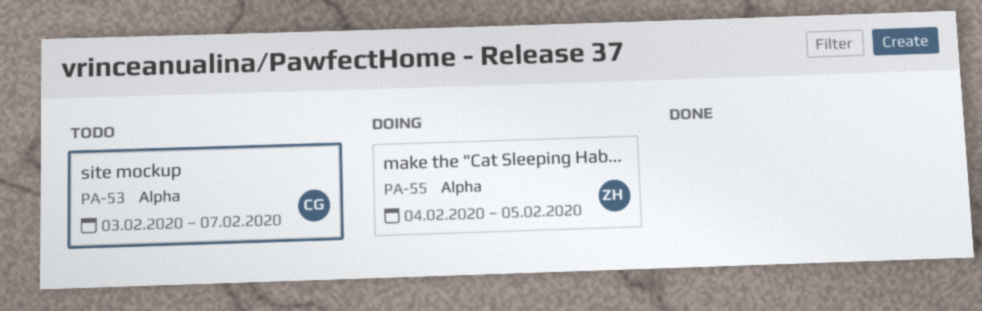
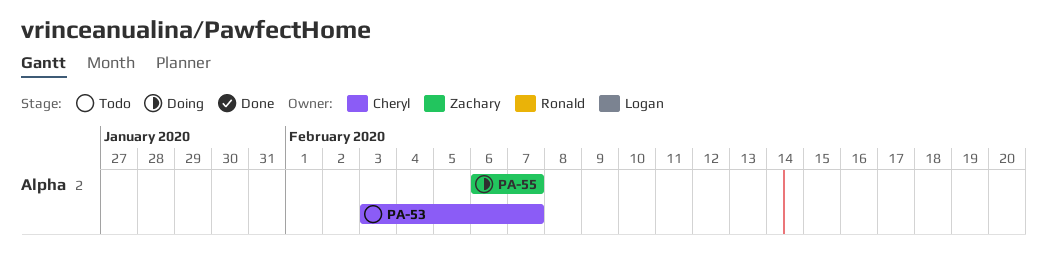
PA-55, start: Feb 4 -> Feb 6
PA-55, due: Feb 5 -> Feb 7

